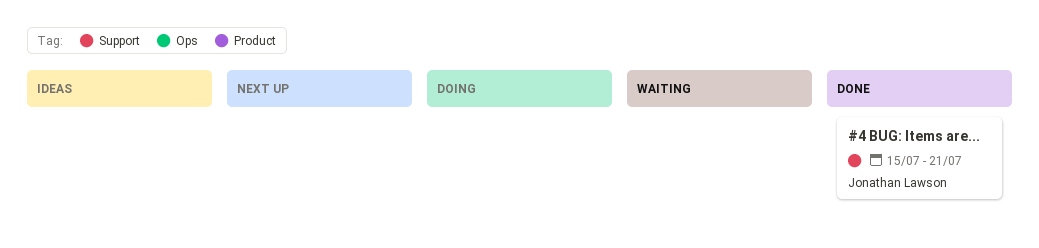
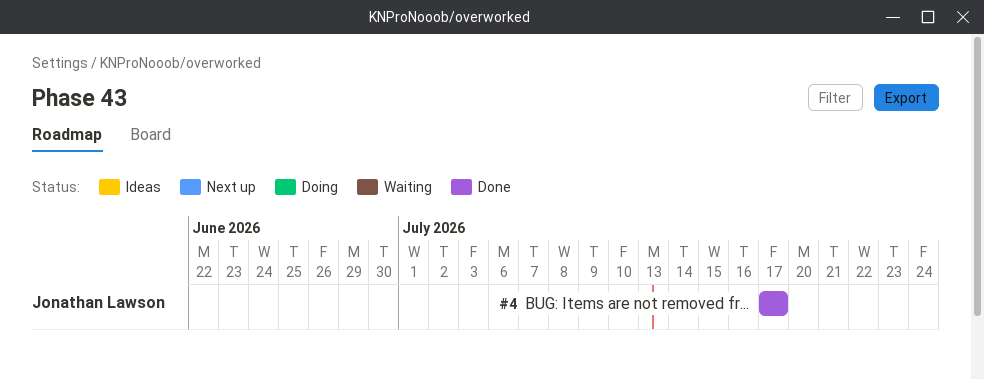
#4, start: Jul 15 -> Jul 17
#4, due: Jul 21 -> Jul 17

